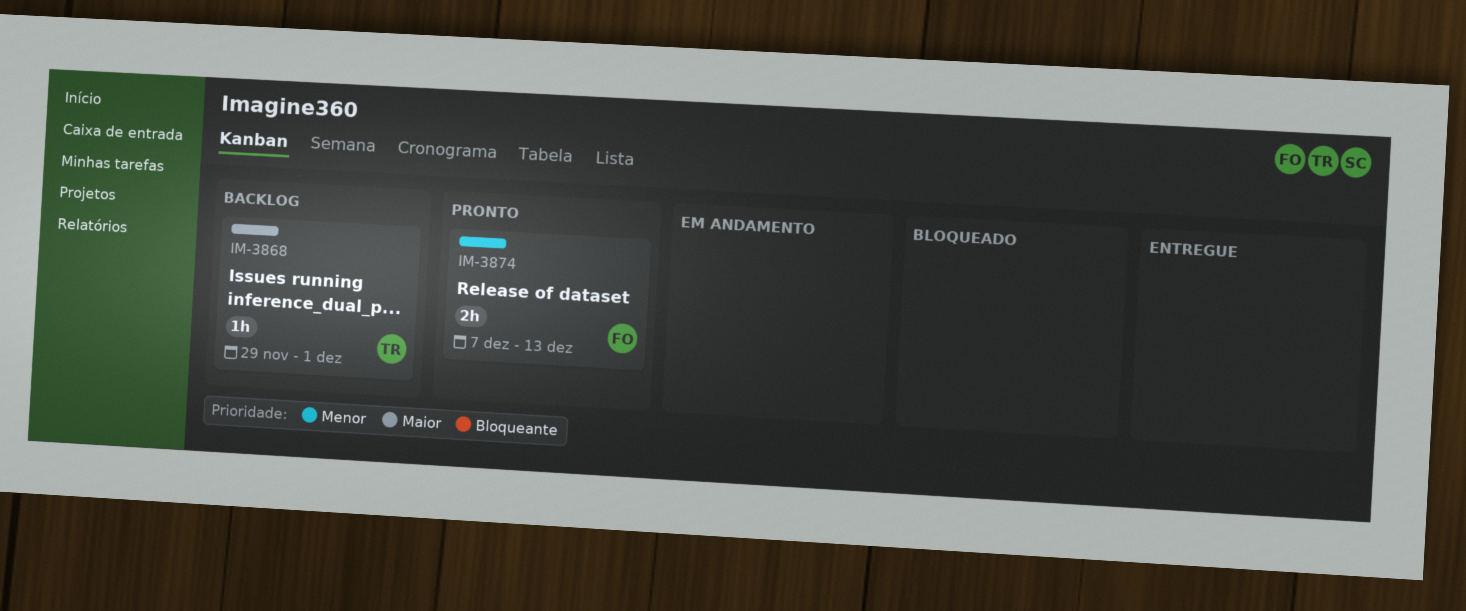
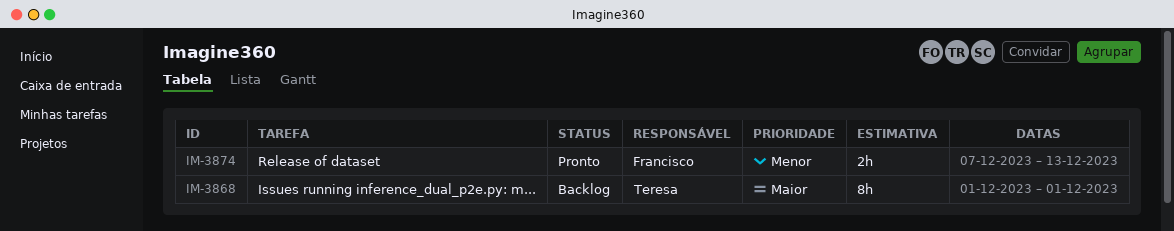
IM-3868, estimate: 1h -> 8h
IM-3868, start: Nov 29 -> Dec 1

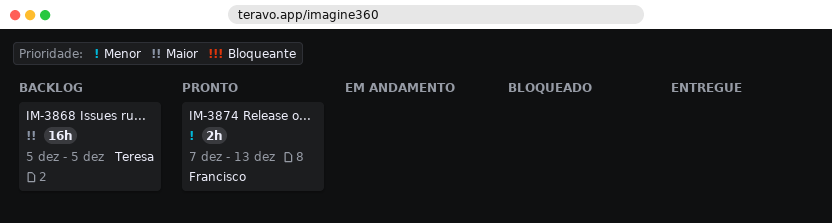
IM-3868, estimate: 8h -> 16h
IM-3868, start: Dec 1 -> Dec 5
IM-3868, due: Dec 1 -> Dec 5

